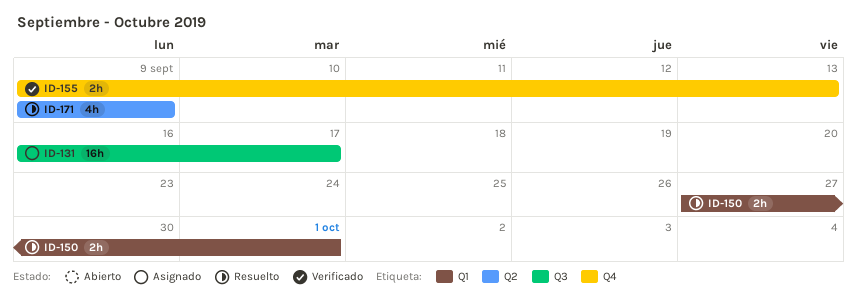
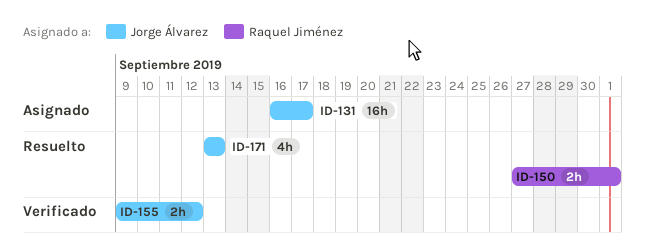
ID-155, due: Sep 13 -> Sep 12
ID-171, start: Sep 9 -> Sep 13
ID-171, due: Sep 9 -> Sep 13

